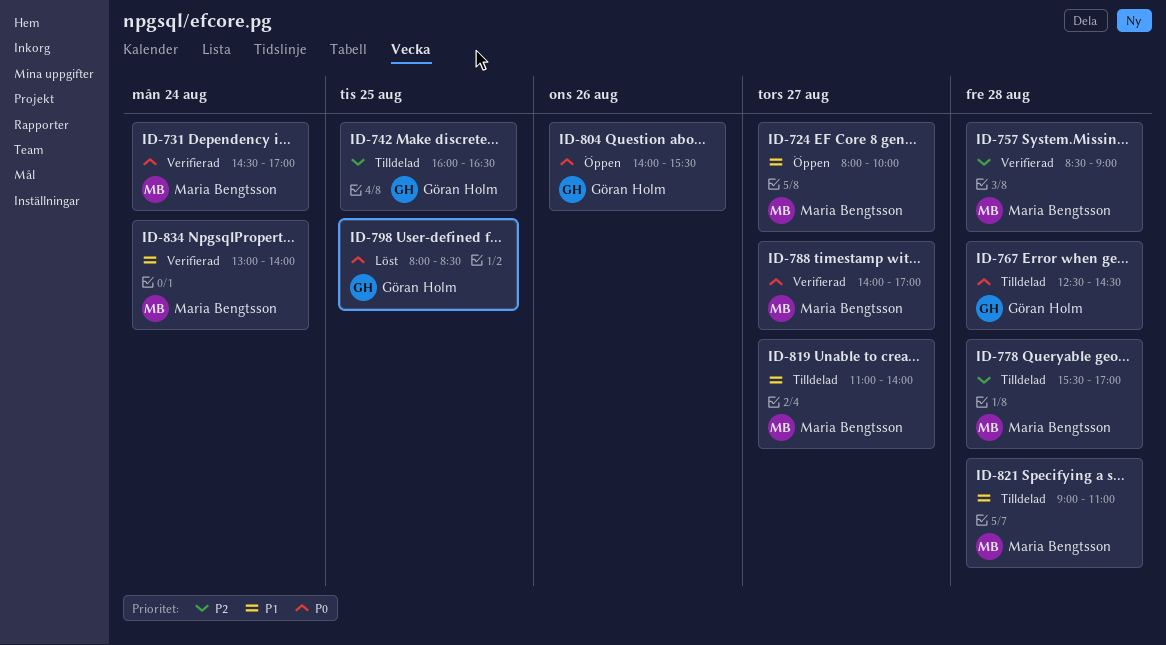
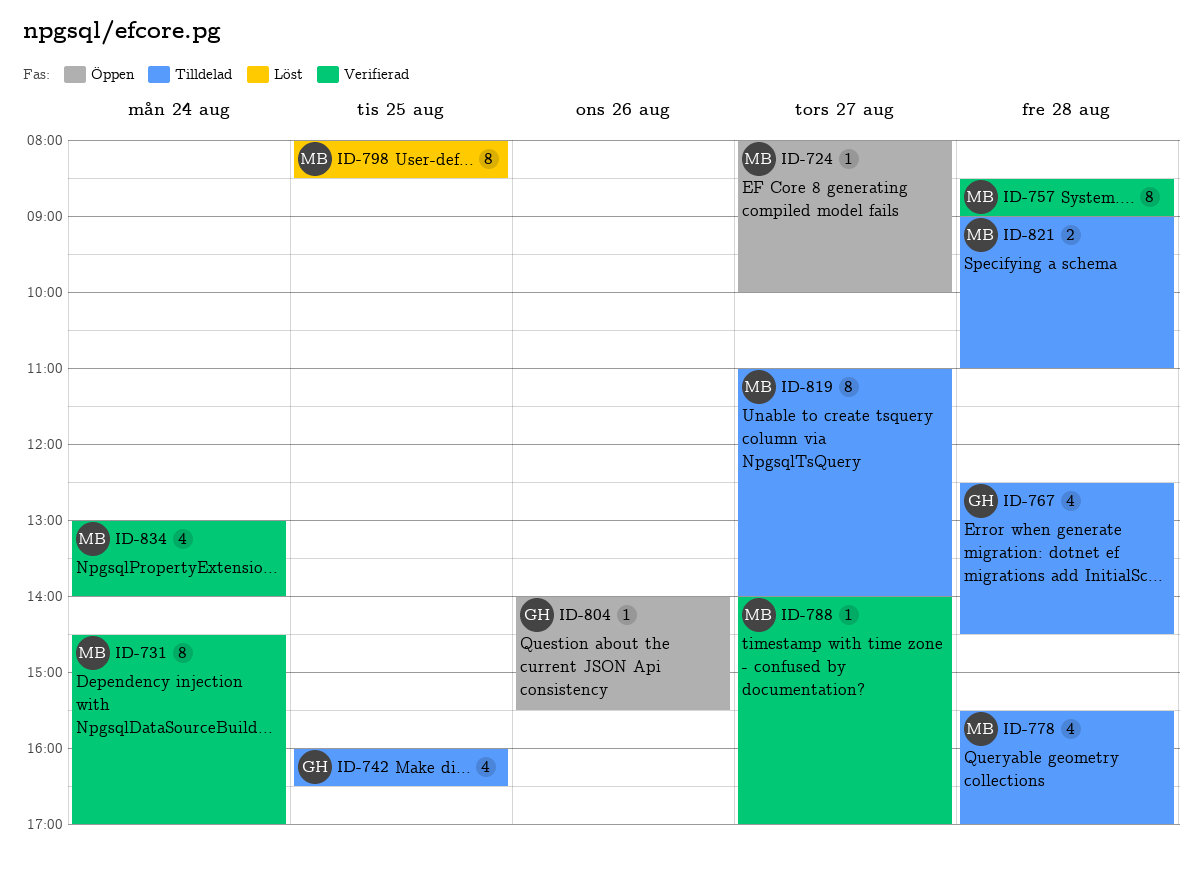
ID-798, owner: Göran Holm -> Maria Bengtsson

